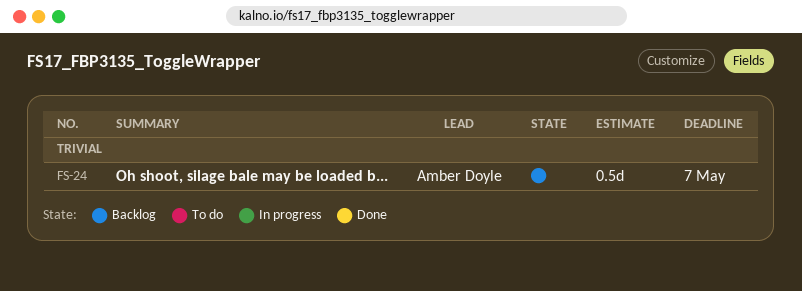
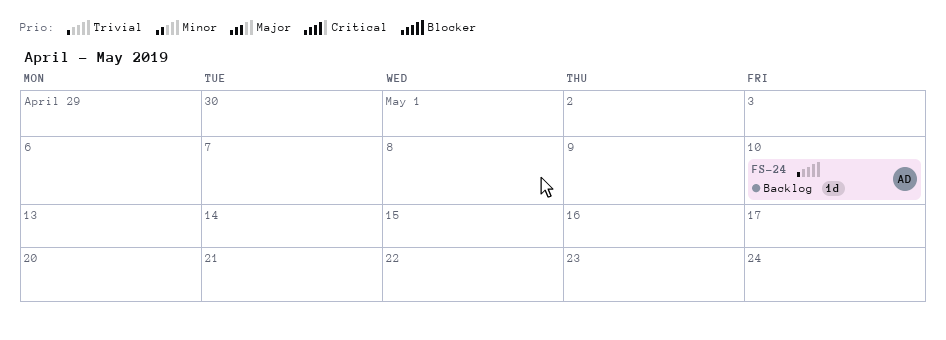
FS-24, estimate: 0.5d -> 1d
FS-24, due: May 7 -> May 10

